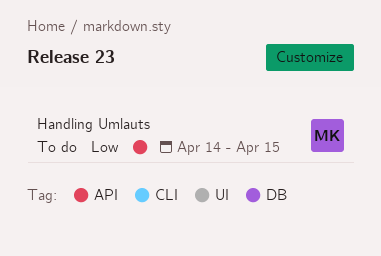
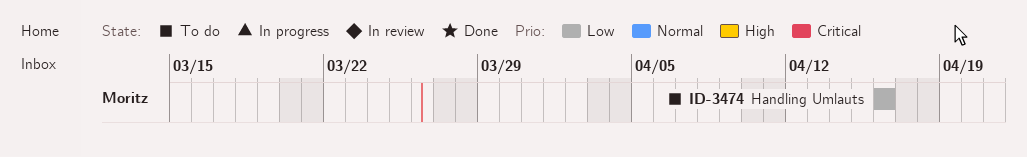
Handling Umlauts, start: Apr 14 -> Apr 16
Handling Umlauts, due: Apr 15 -> Apr 16

